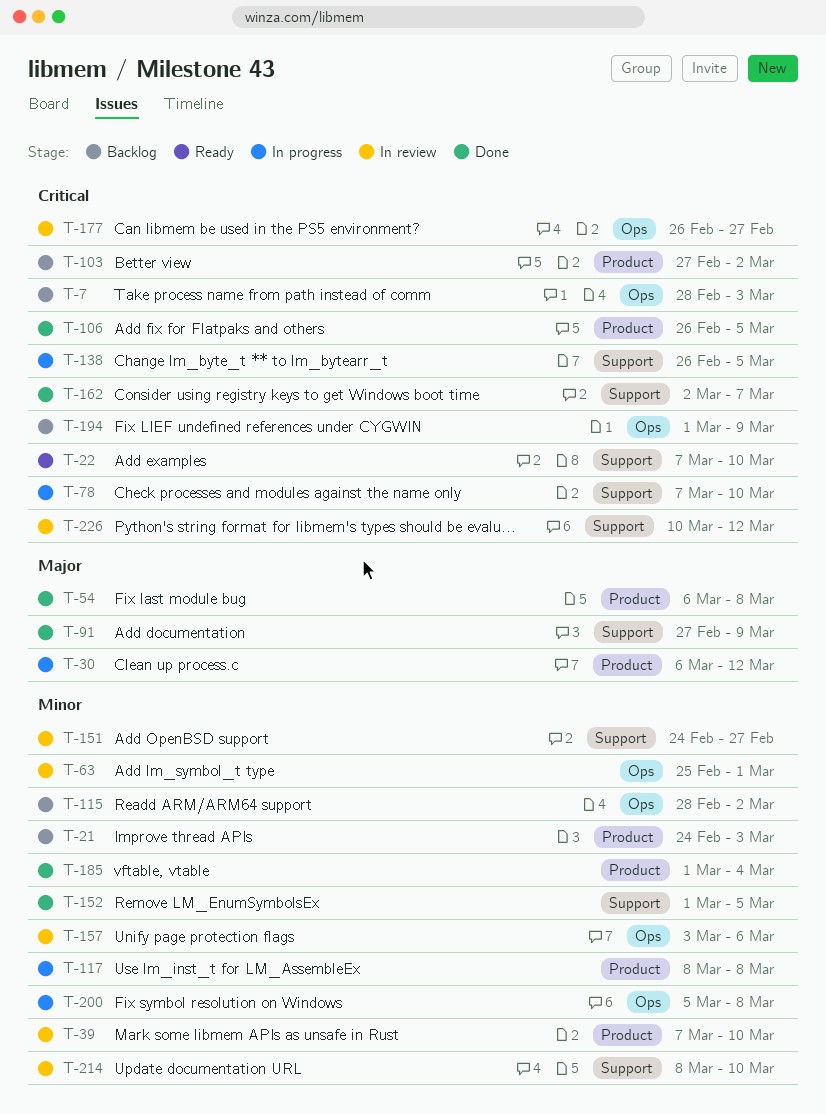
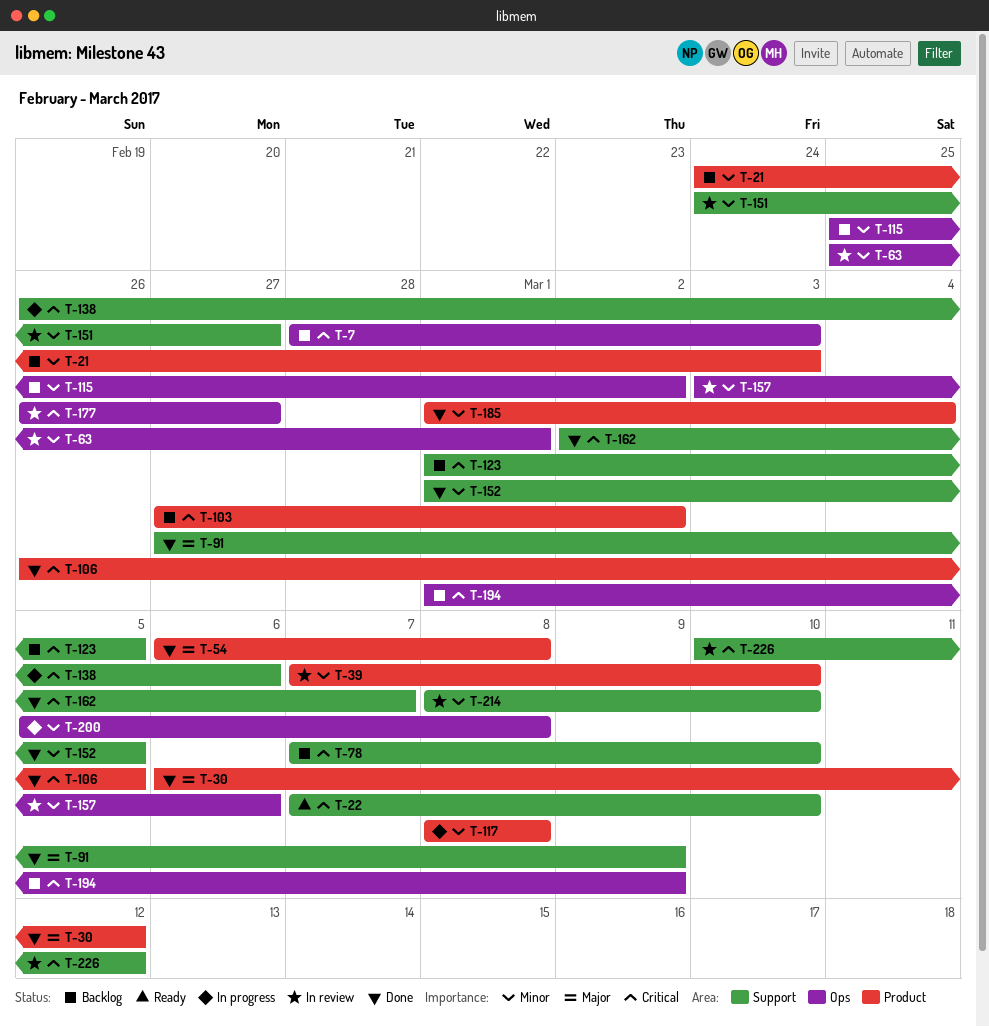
T-30, status: In progress -> Done
T-78, status: In progress -> Backlog
T-115, start: Feb 28 -> Feb 25
T-123: none -> present
T-138, due: Mar 5 -> Mar 6

